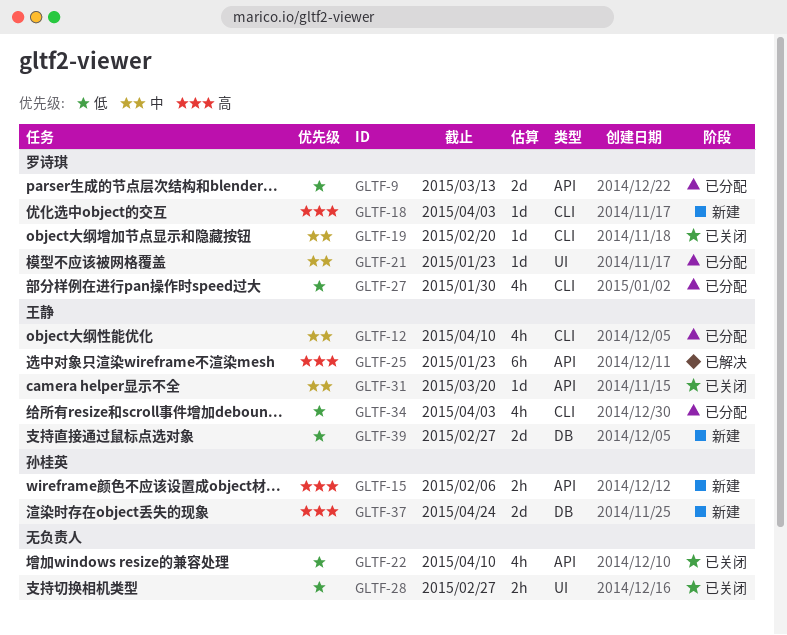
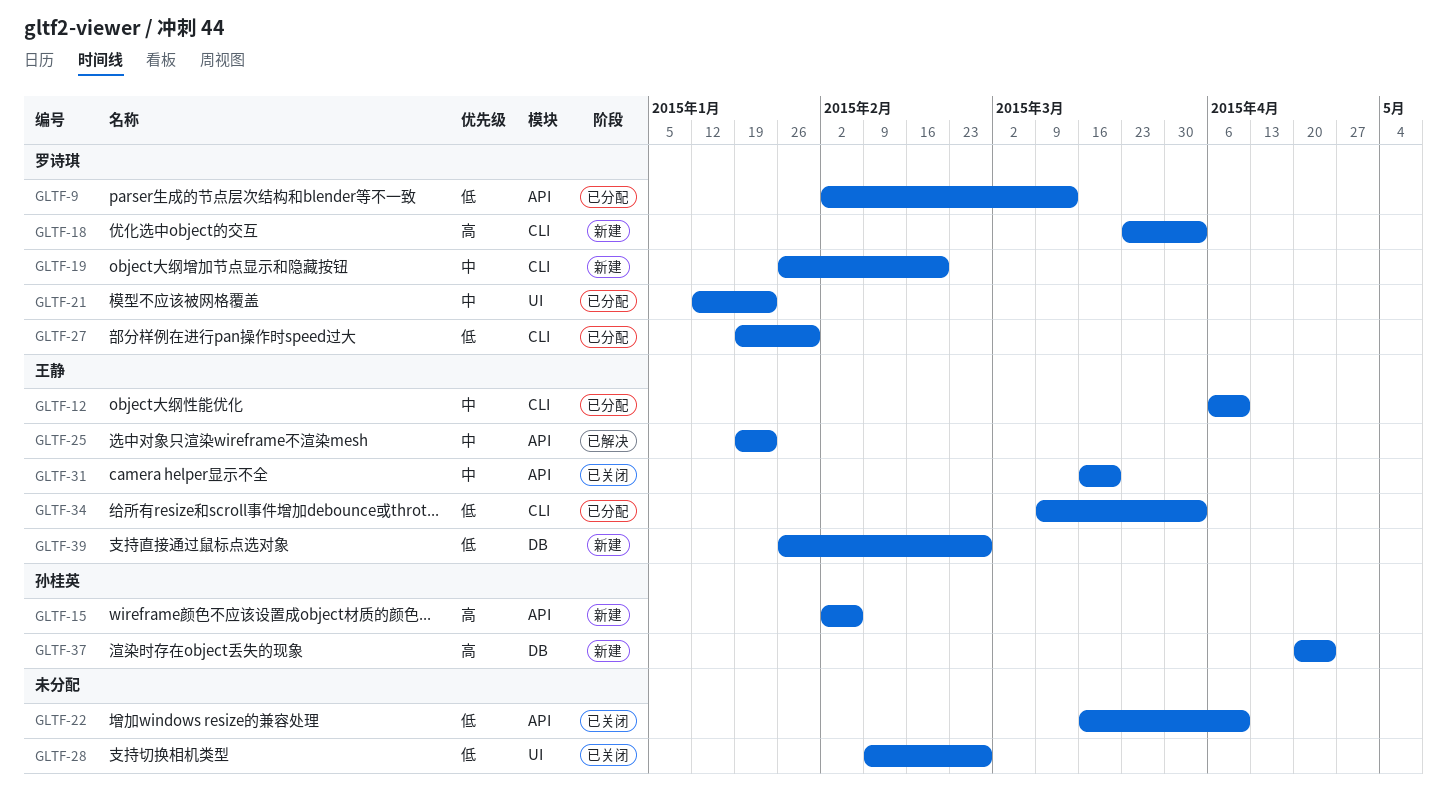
GLTF-19, status: 已关闭 -> 新建
GLTF-25, priority: 高 -> 中

